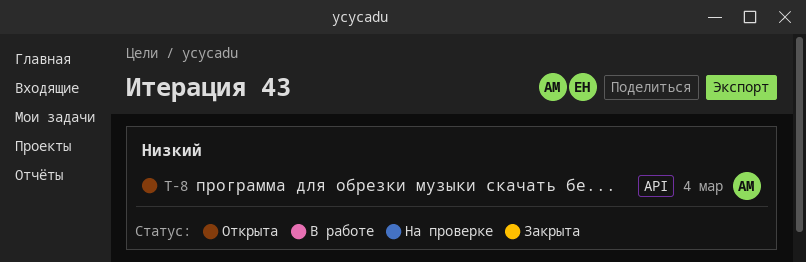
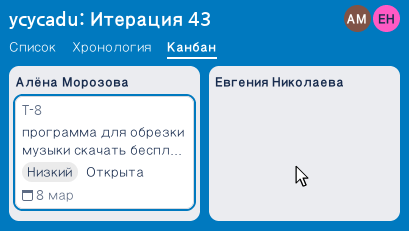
T-8, due: Mar 4 -> Mar 8

